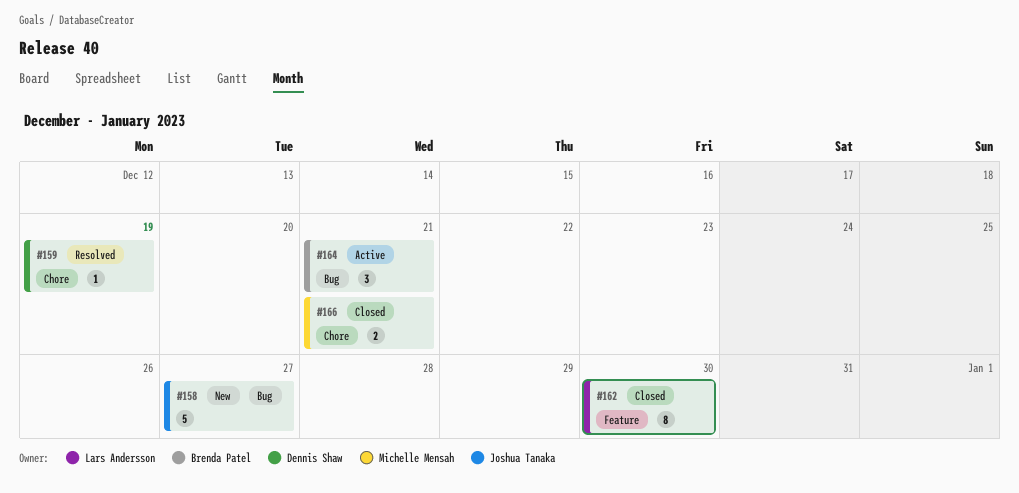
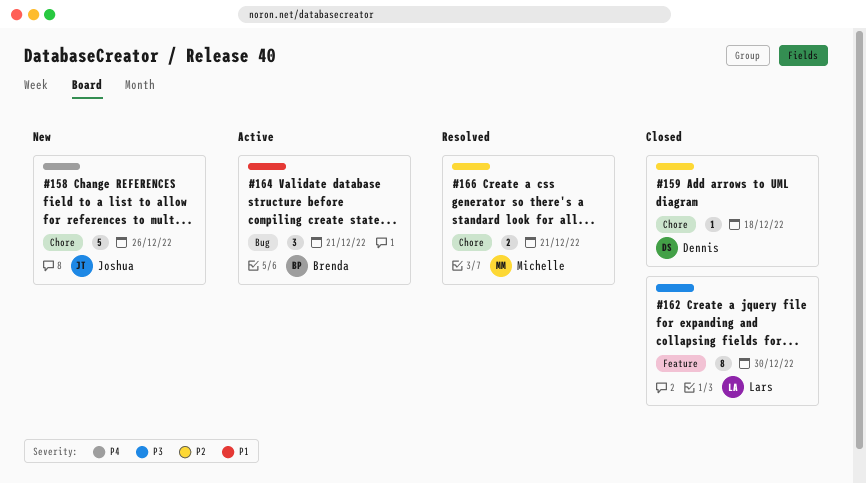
#158, label: Bug -> Chore
#158, due: Dec 27 -> Dec 26
#159, status: Resolved -> Closed
#159, due: Dec 19 -> Dec 18
#166, status: Closed -> Resolved

